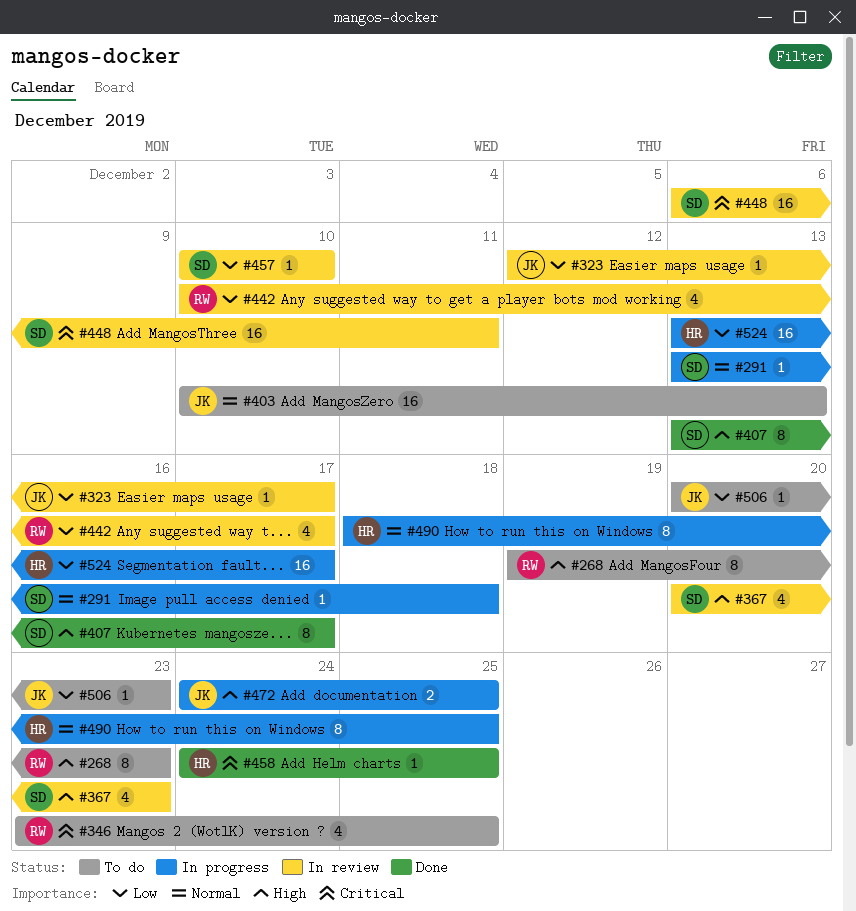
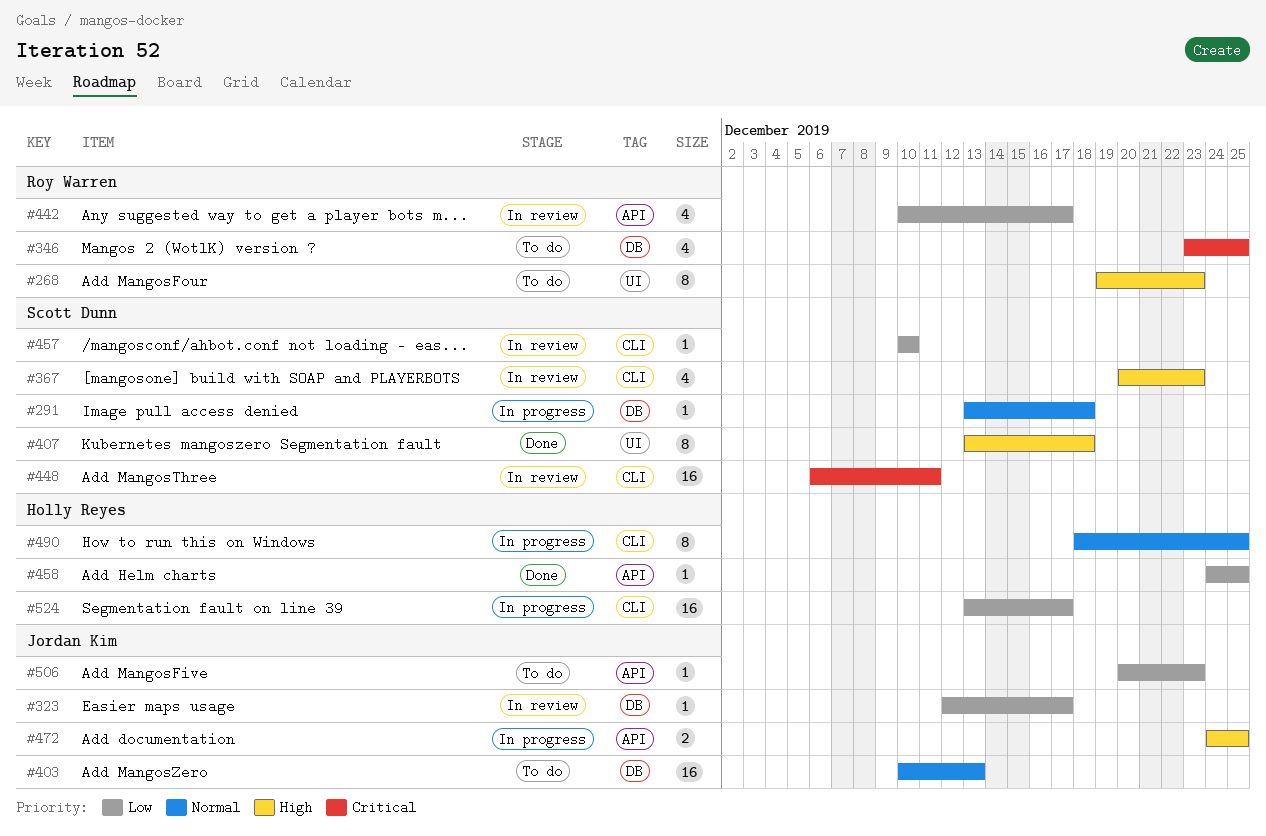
#407, due: Dec 17 -> Dec 18
#458, priority: Critical -> Low

